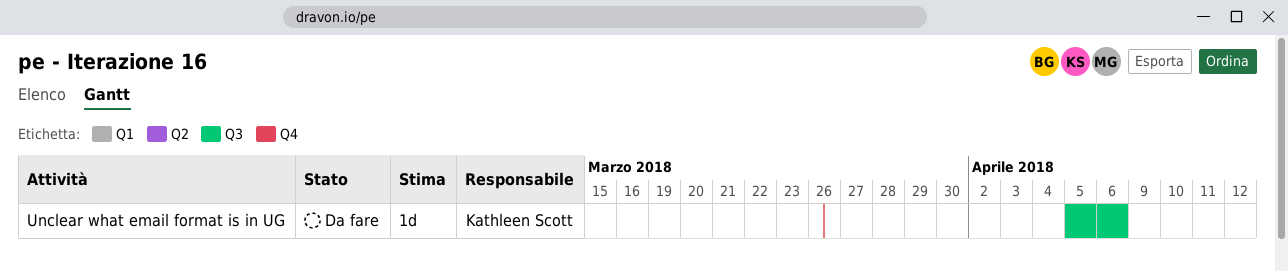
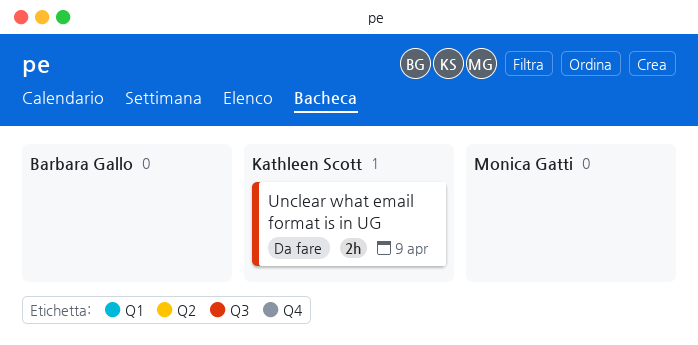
Unclear what email format is in UG, estimate: 1d -> 2h
Unclear what email format is in UG, due: Apr 6 -> Apr 9

